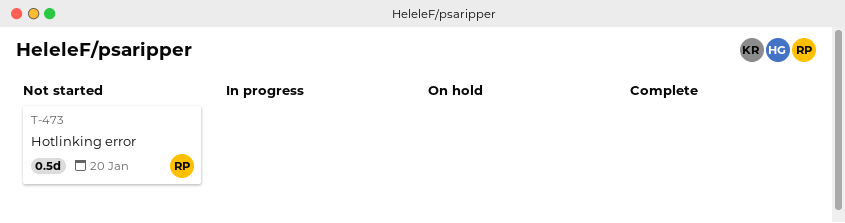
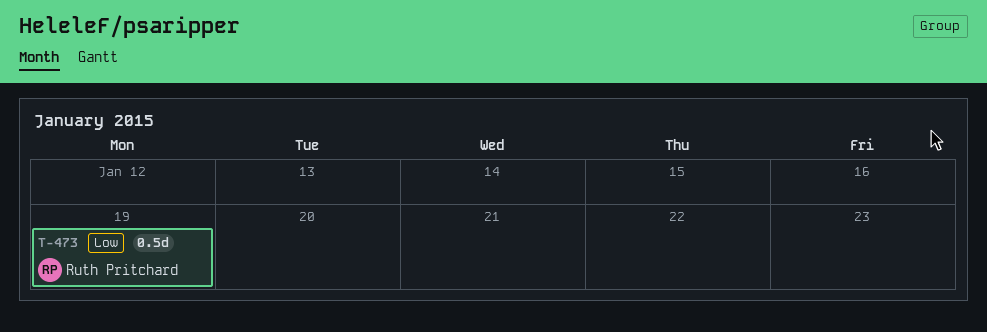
T-473, due: Jan 20 -> Jan 19

